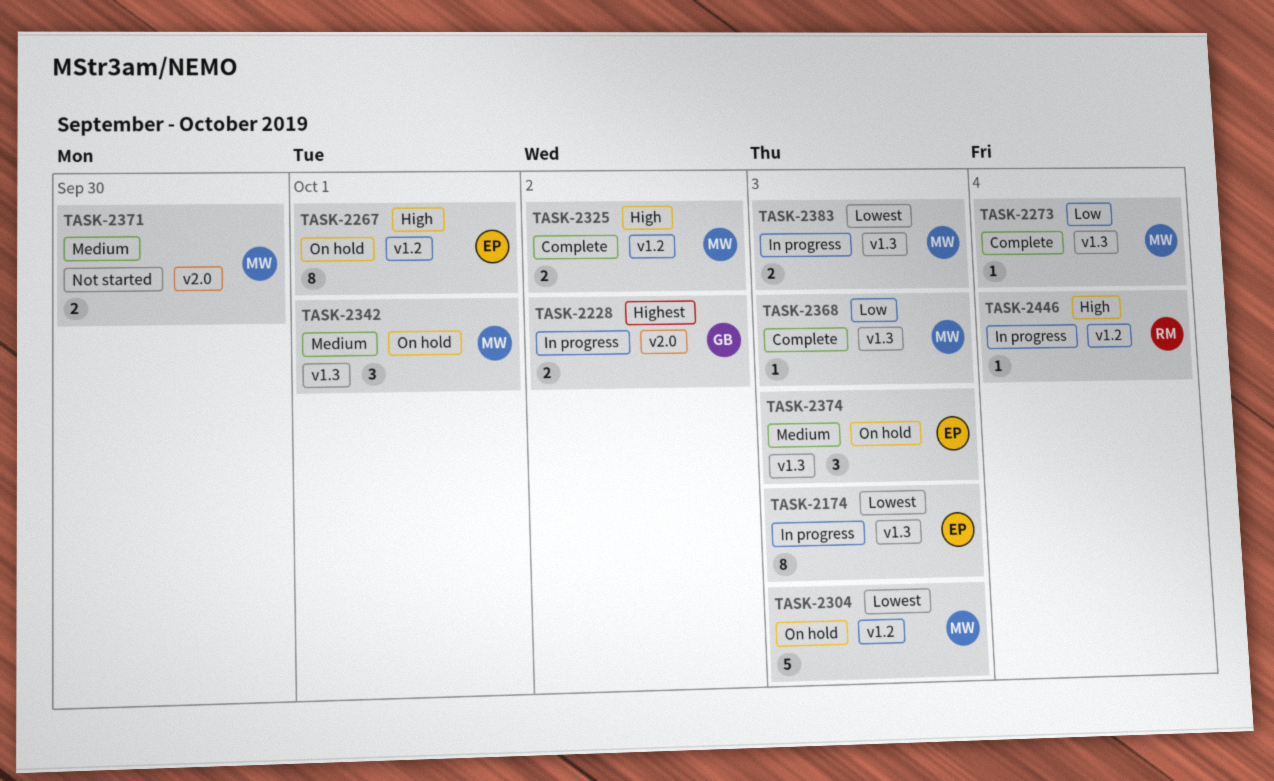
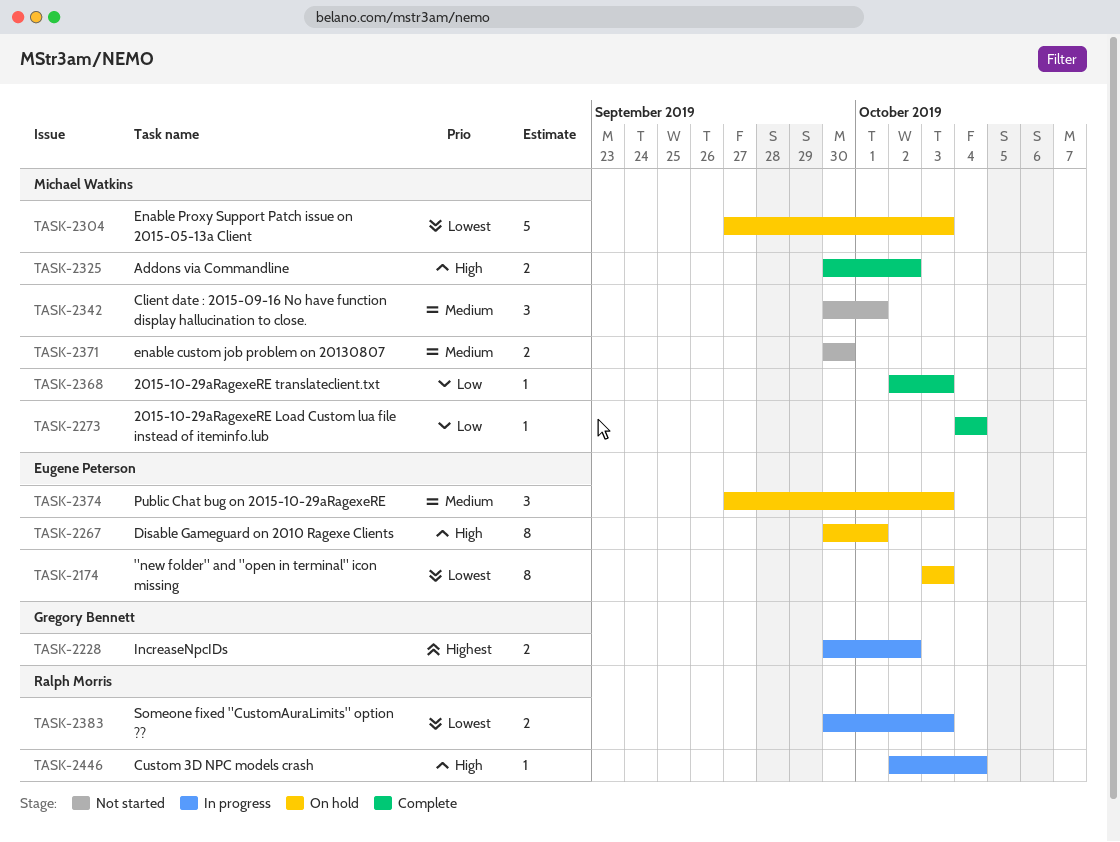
TASK-2174, status: In progress -> On hold
TASK-2342, status: On hold -> Not started
TASK-2383, owner: Michael Watkins -> Ralph Morris

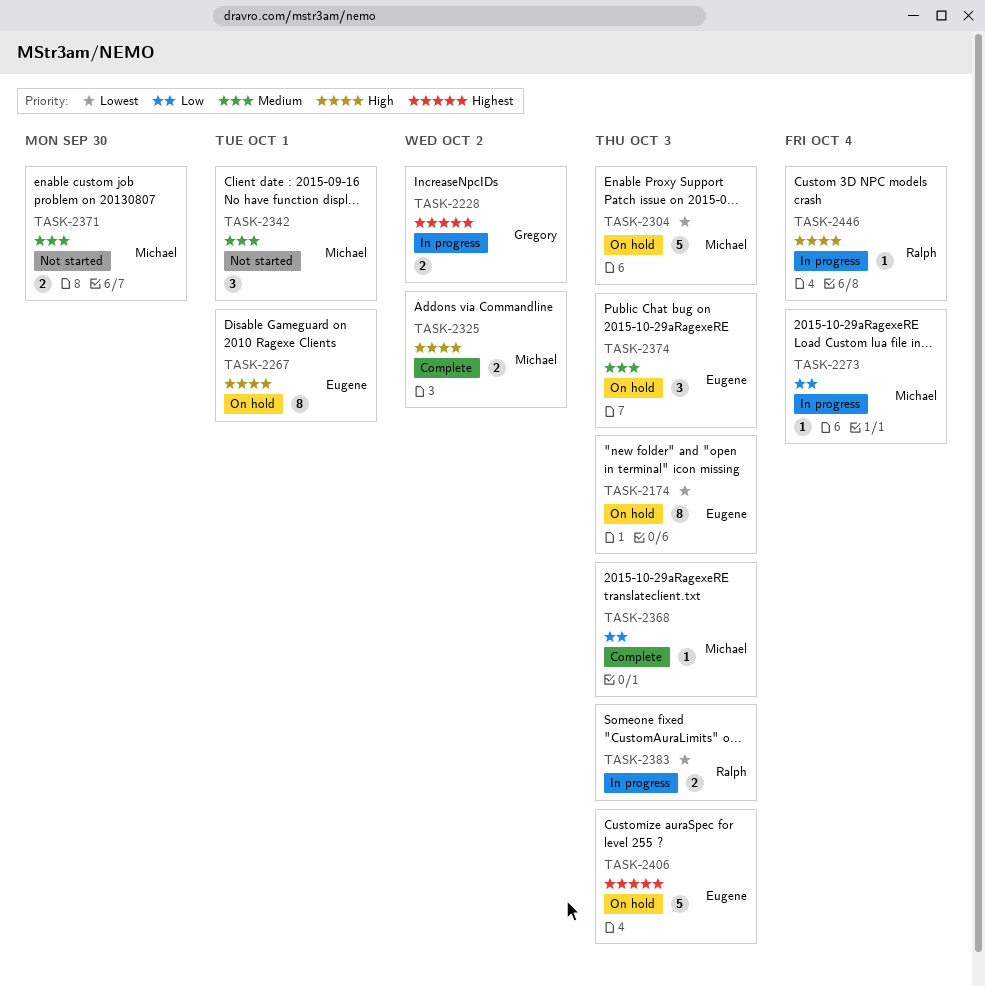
TASK-2273, status: Complete -> In progress
TASK-2406: none -> present

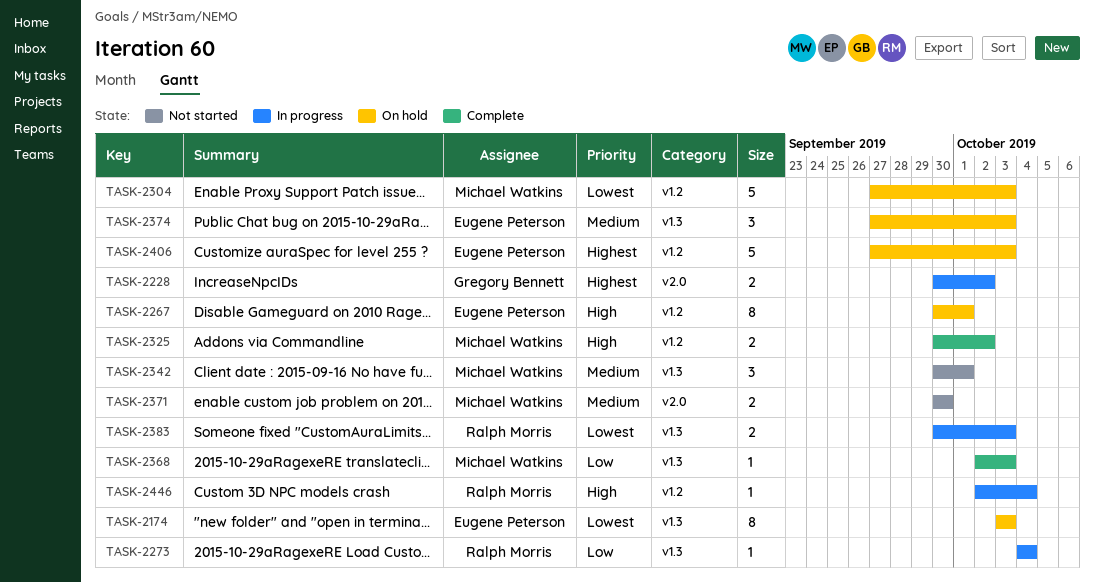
TASK-2273, owner: Michael Watkins -> Ralph Morris

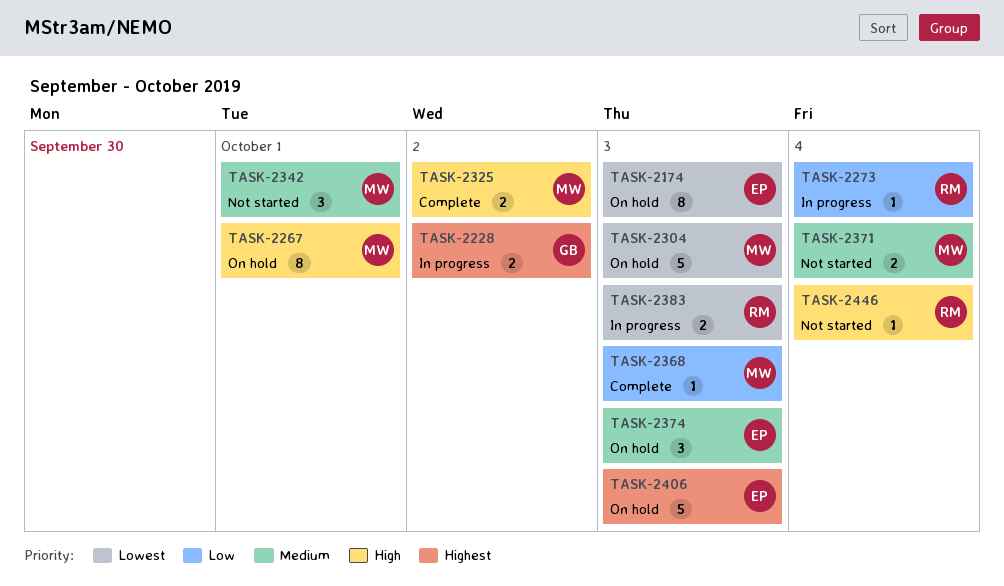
TASK-2267, owner: Eugene Peterson -> Michael Watkins
TASK-2371, due: Sep 30 -> Oct 4
TASK-2446, status: In progress -> Not started

